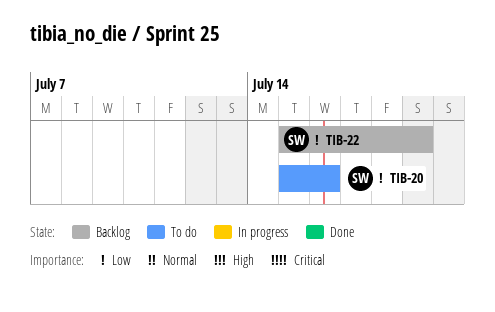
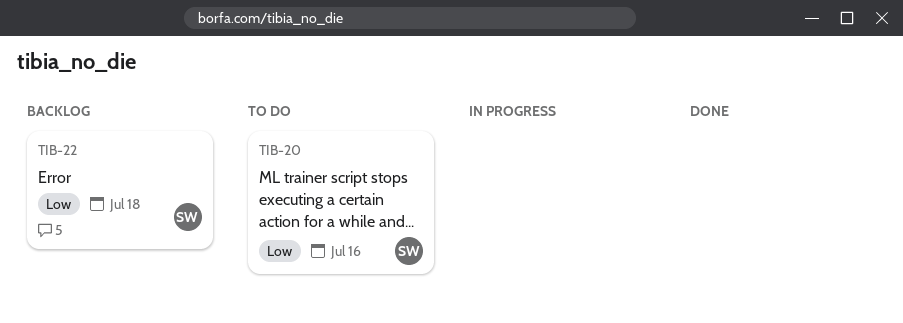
TIB-22, due: Jul 19 -> Jul 18

